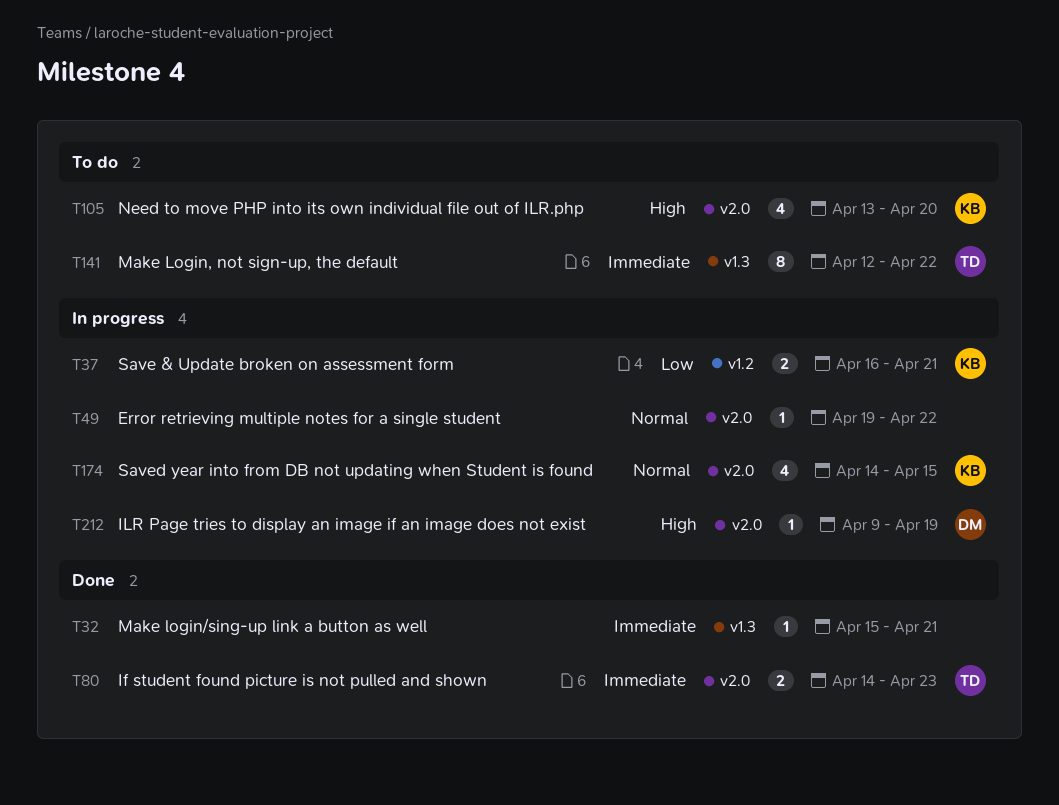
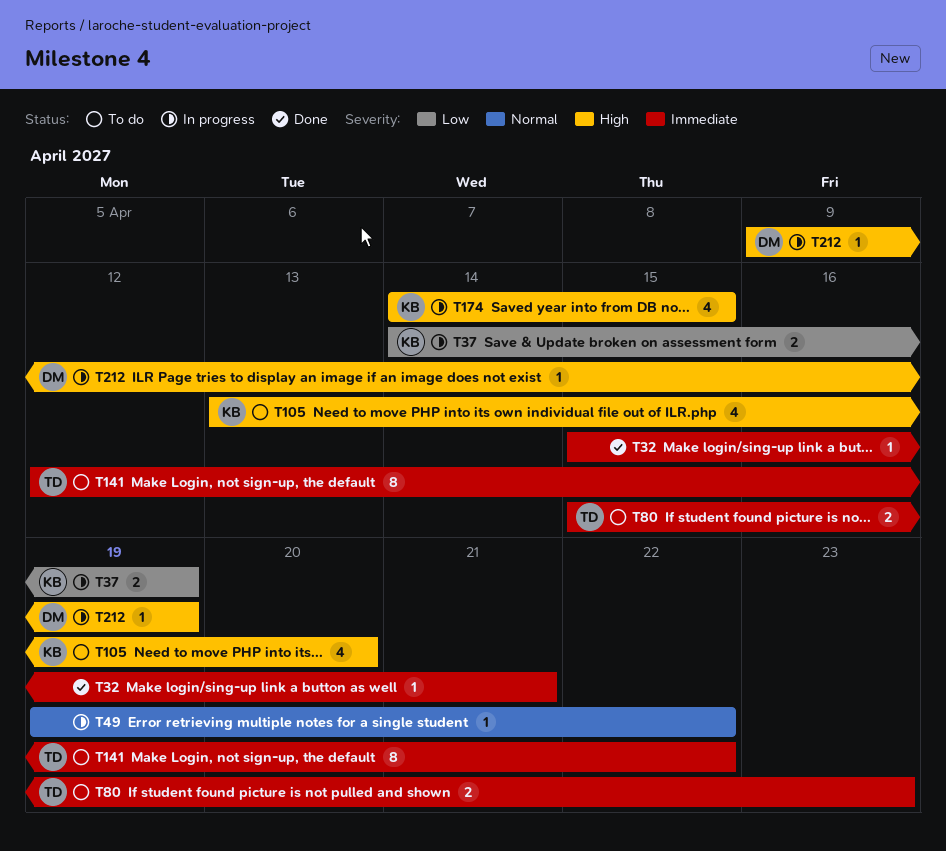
T37, start: Apr 16 -> Apr 14
T37, due: Apr 21 -> Apr 19
T80, status: Done -> To do
T80, start: Apr 14 -> Apr 15
T174, priority: Normal -> High

